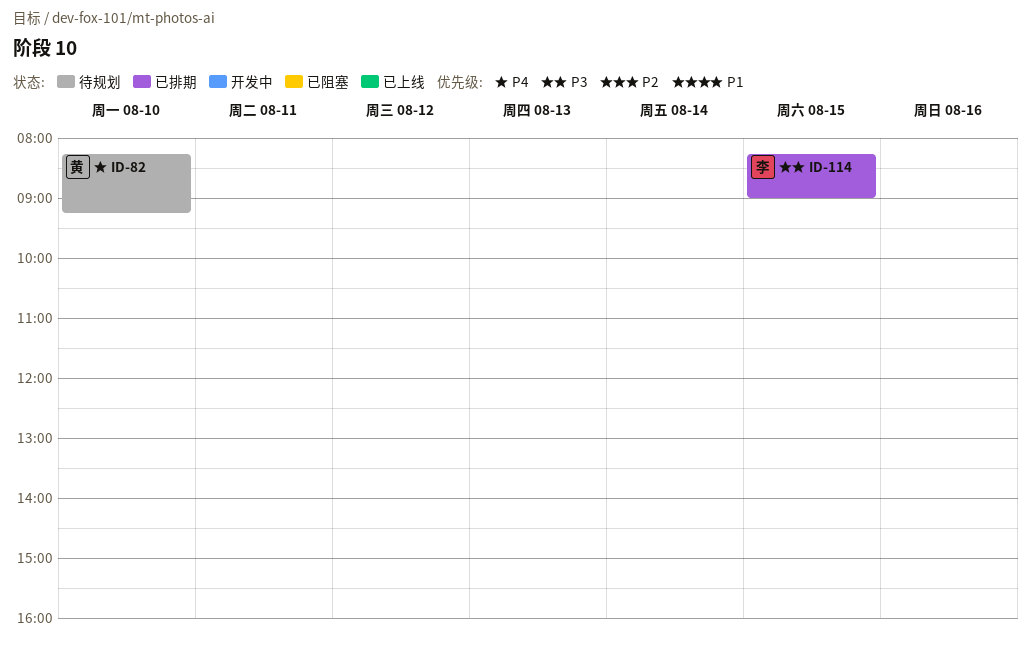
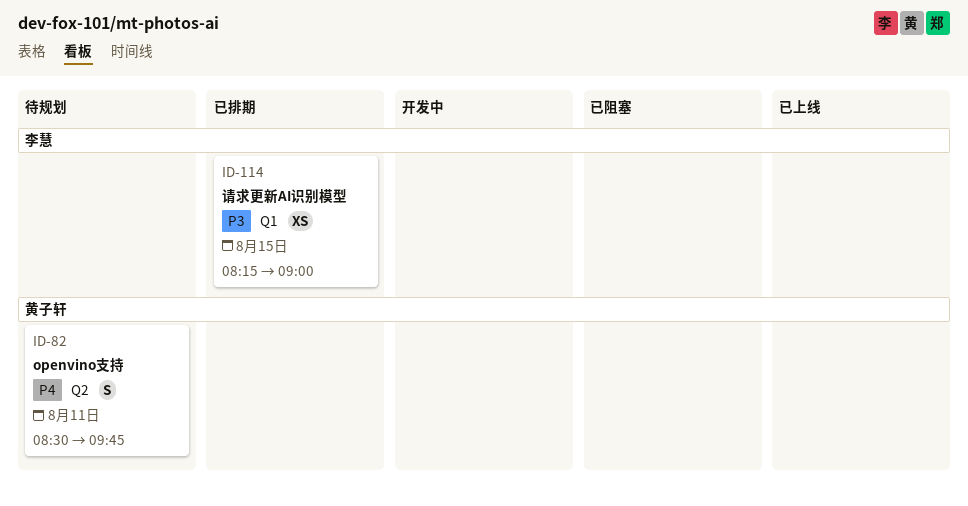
ID-82, day: Aug 10 -> Aug 11
ID-82, begins: 08:15 -> 08:30
ID-82, ends: 09:15 -> 09:45

